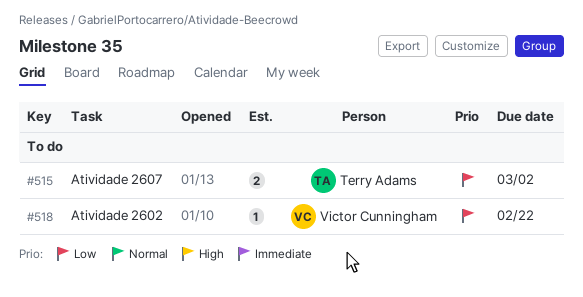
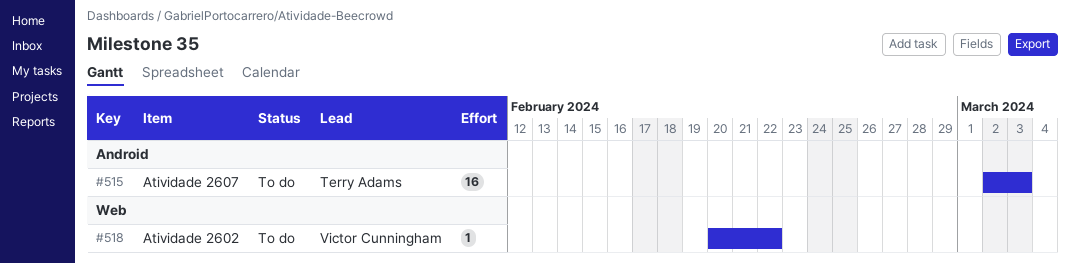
#515, estimate: 2 -> 16
#515, due: Mar 2 -> Mar 3

